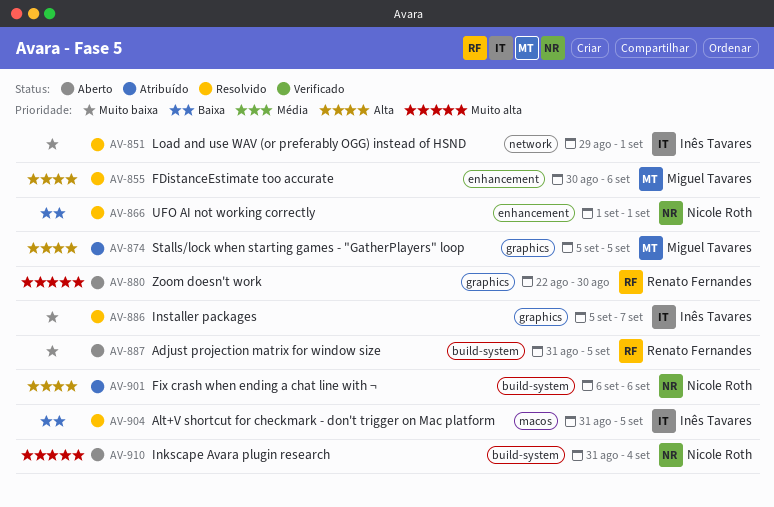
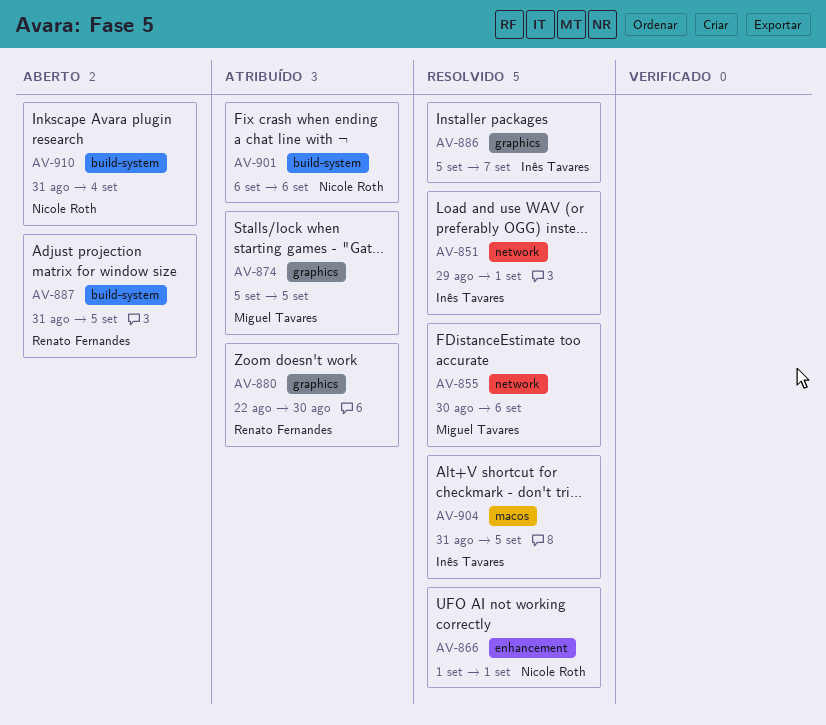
AV-855, label: enhancement -> network
AV-880, status: Aberto -> Atribuído

